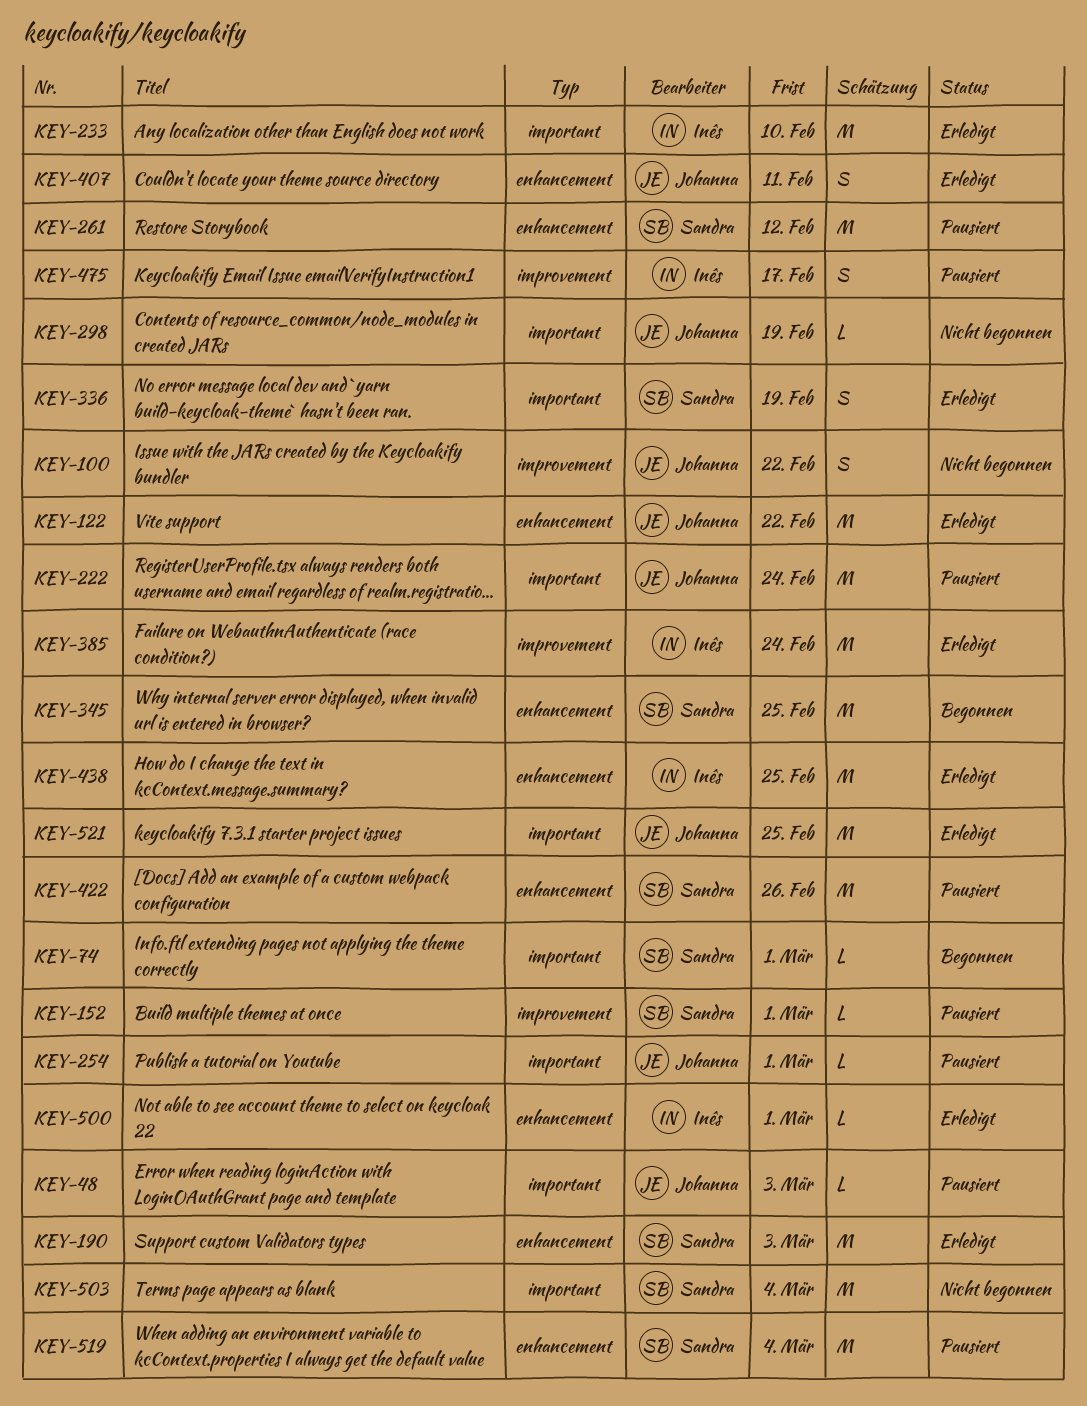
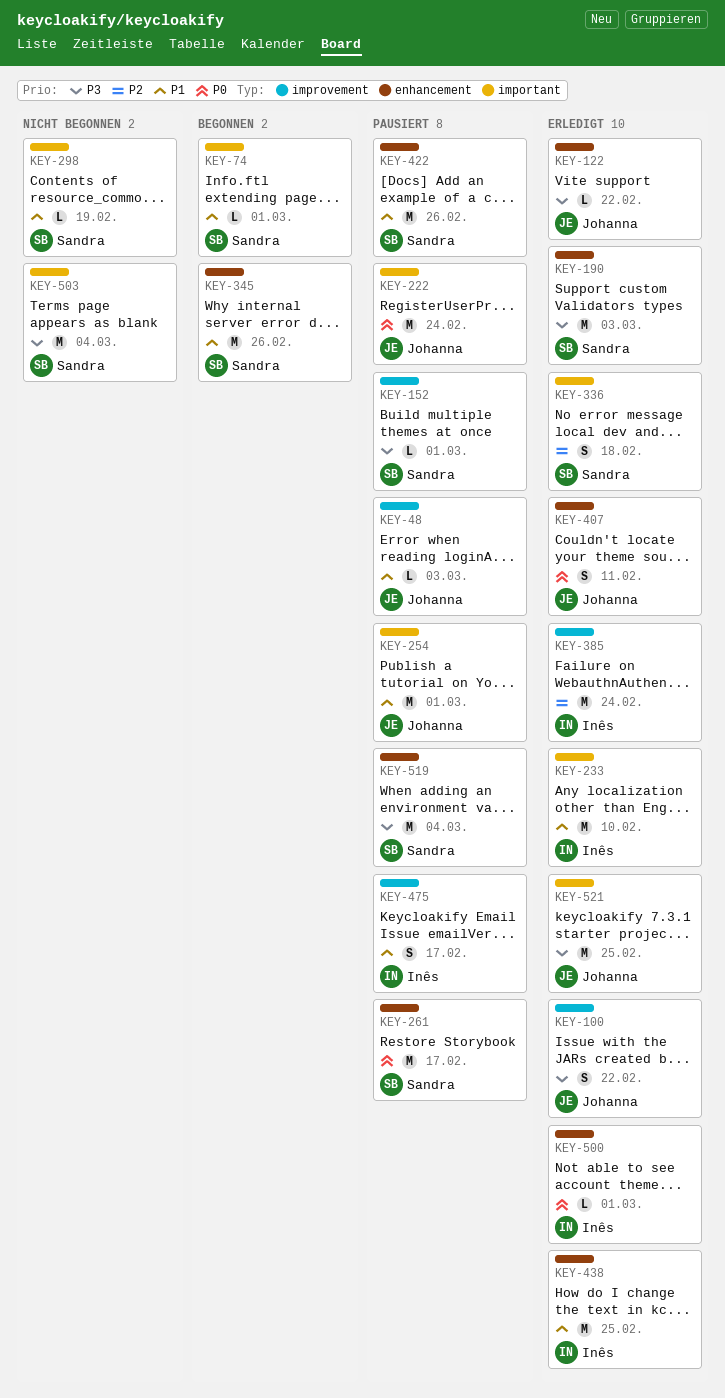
KEY-48, label: important -> improvement
KEY-100, status: Nicht begonnen -> Erledigt
KEY-122, estimate: M -> L
KEY-254, estimate: L -> M
KEY-261, due: Feb 12 -> Feb 17
KEY-298, owner: Johanna -> Sandra
KEY-336, due: Feb 19 -> Feb 18
KEY-345, due: Feb 25 -> Feb 26

